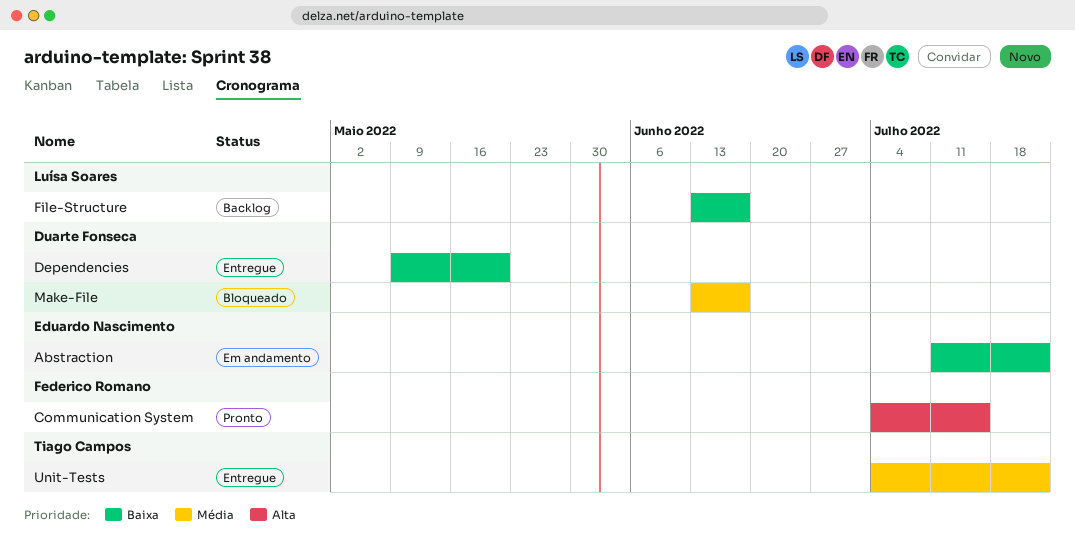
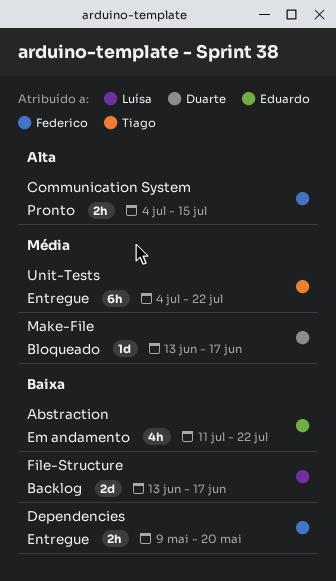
Dependencies, owner: Duarte Fonseca -> Federico Romano

